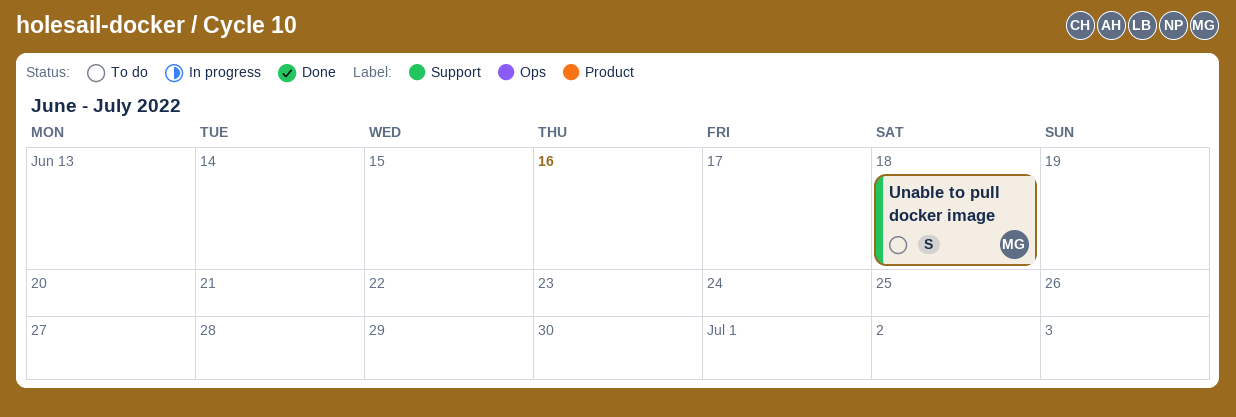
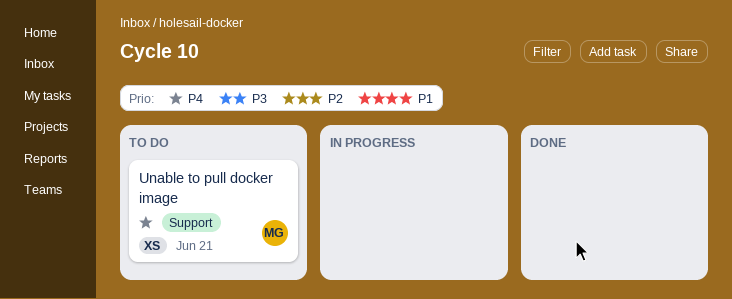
Unable to pull docker image, estimate: S -> XS
Unable to pull docker image, due: Jun 18 -> Jun 21

